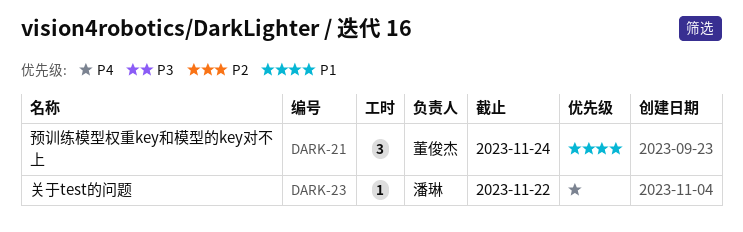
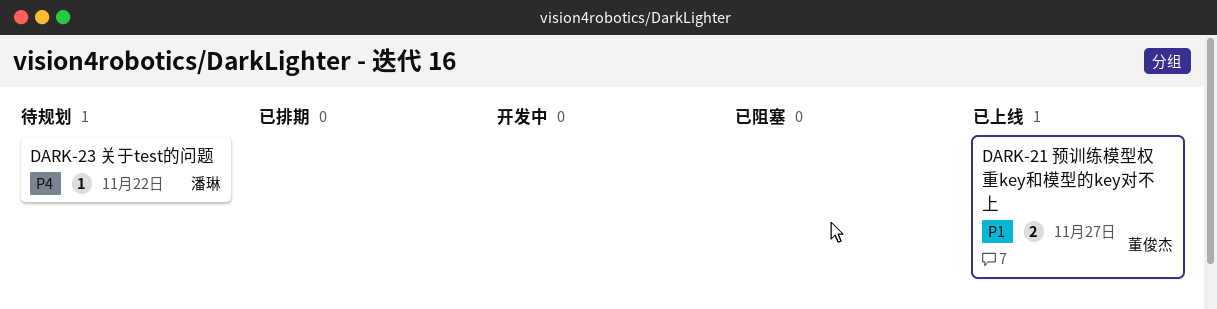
DARK-21, estimate: 3 -> 2
DARK-21, due: Nov 24 -> Nov 27

